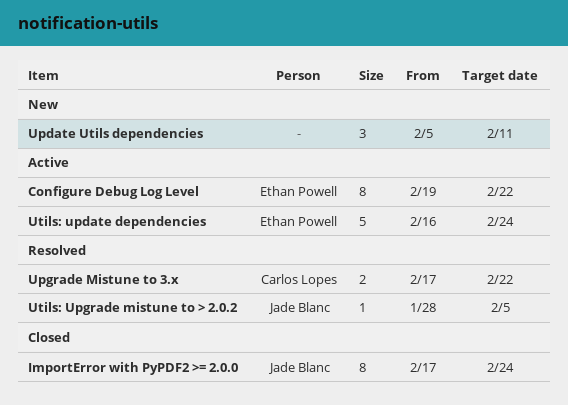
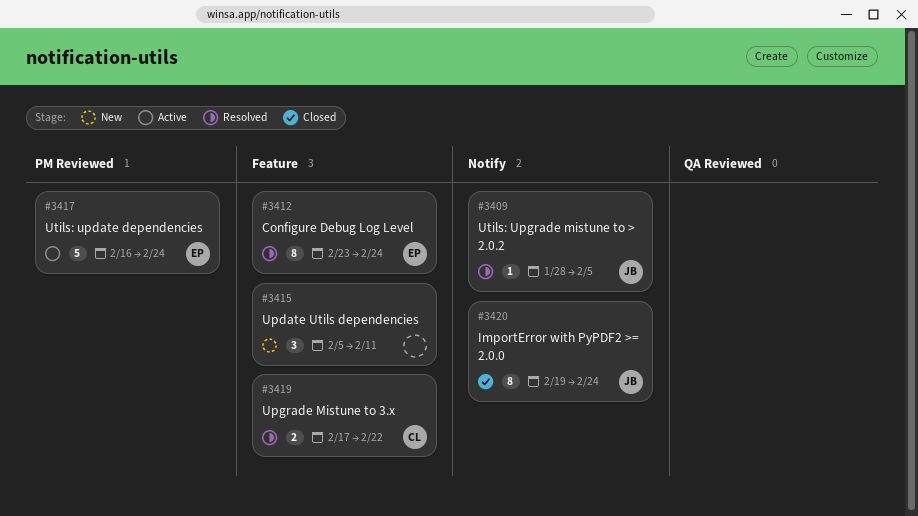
Configure Debug Log Level, status: Active -> Resolved
Configure Debug Log Level, start: Feb 19 -> Feb 23
Configure Debug Log Level, due: Feb 22 -> Feb 24
ImportError with PyPDF2 >= 2.0.0, start: Feb 17 -> Feb 19

